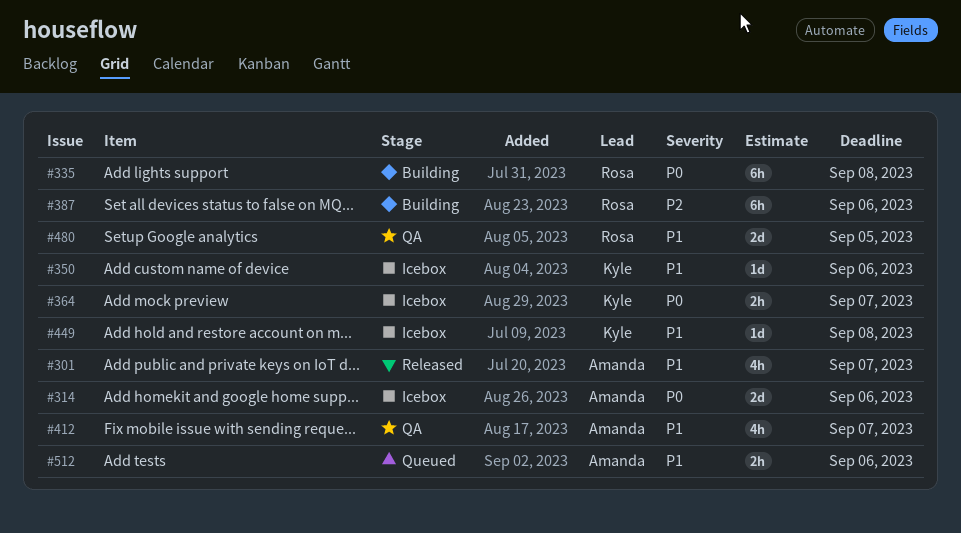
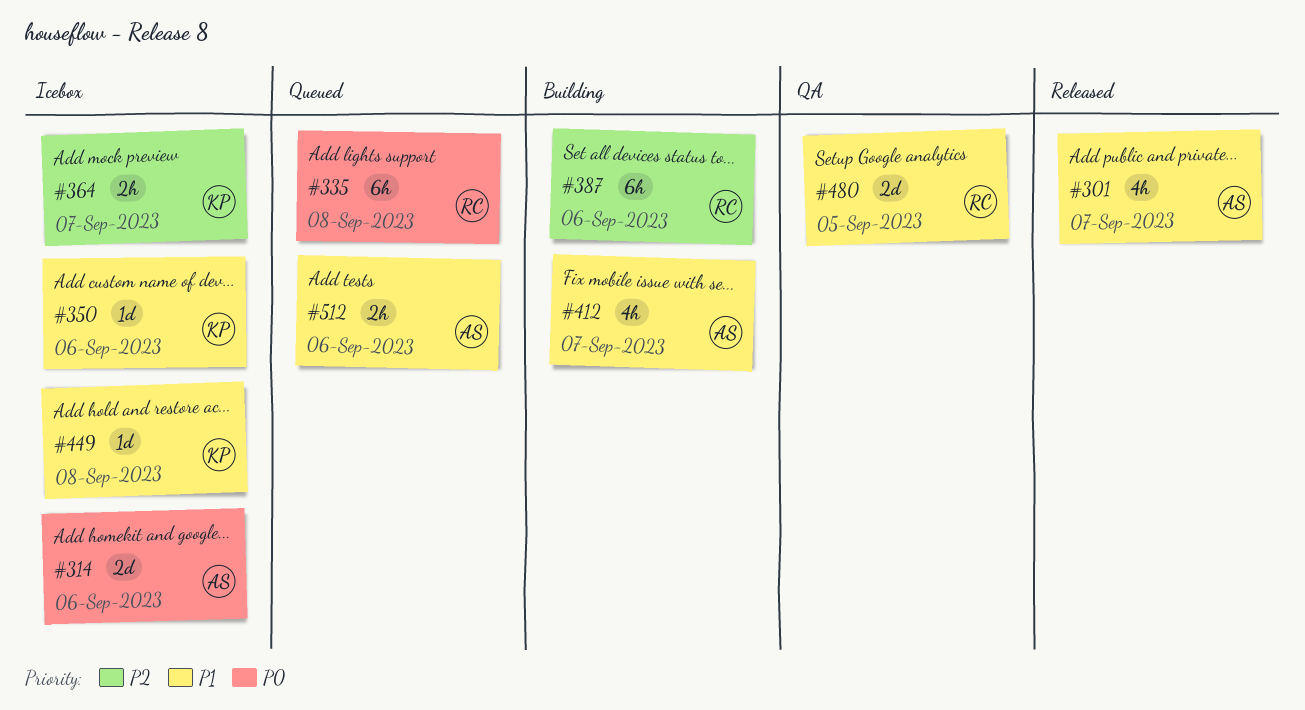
#335, status: Building -> Queued
#364, priority: P0 -> P2
#412, status: QA -> Building

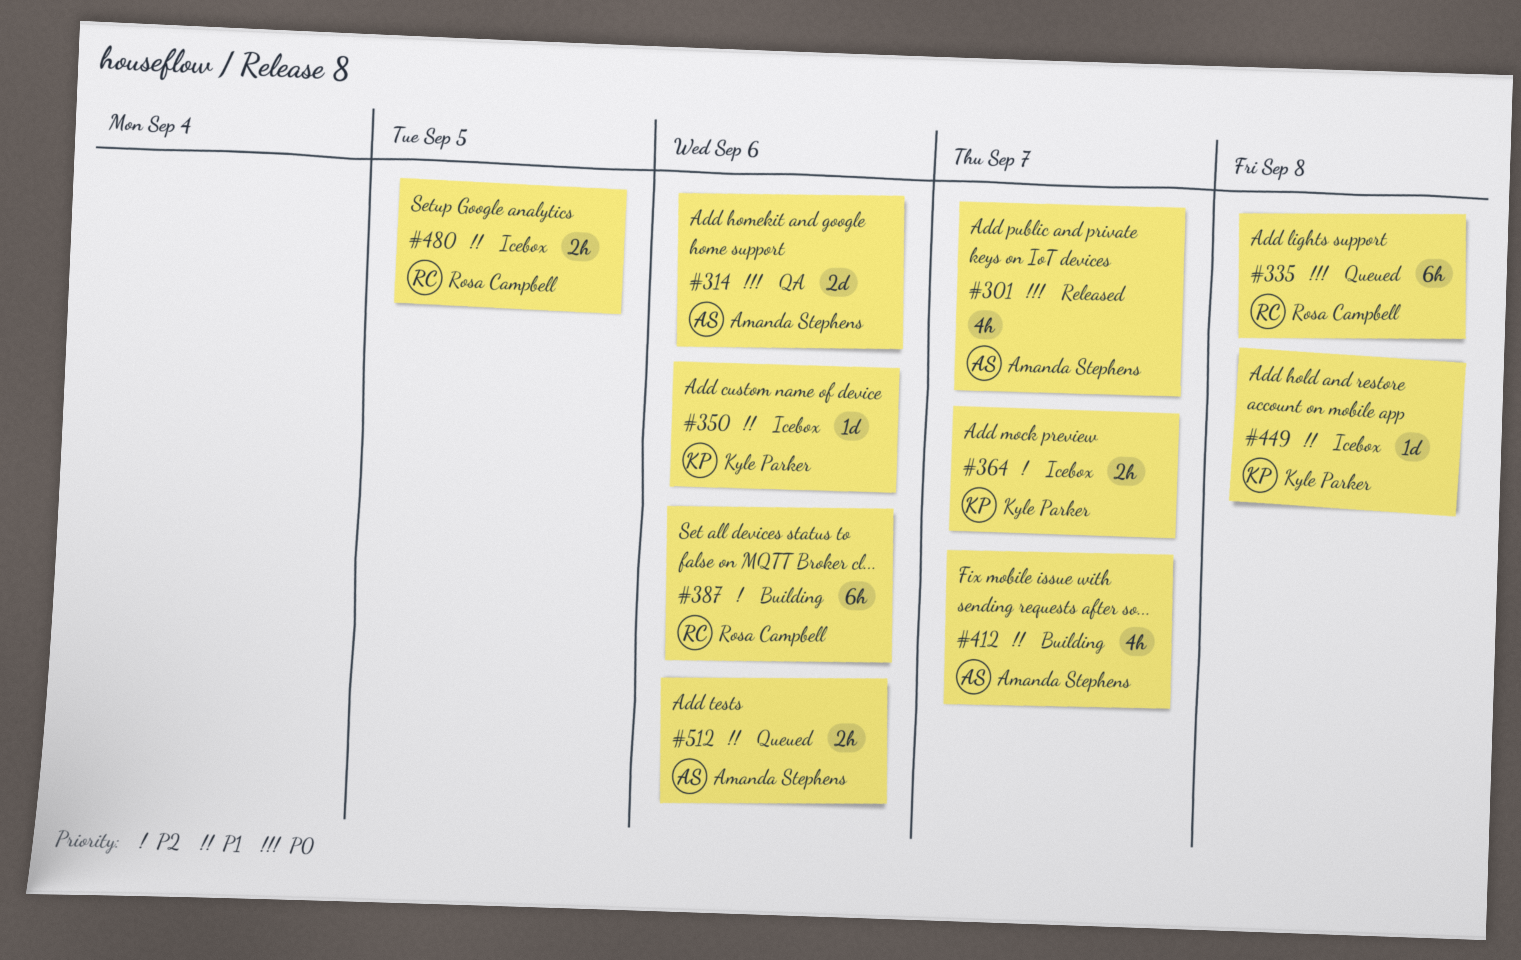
#301, priority: P1 -> P0
#314, status: Icebox -> QA
#480, status: QA -> Icebox
#480, estimate: 2d -> 2h

